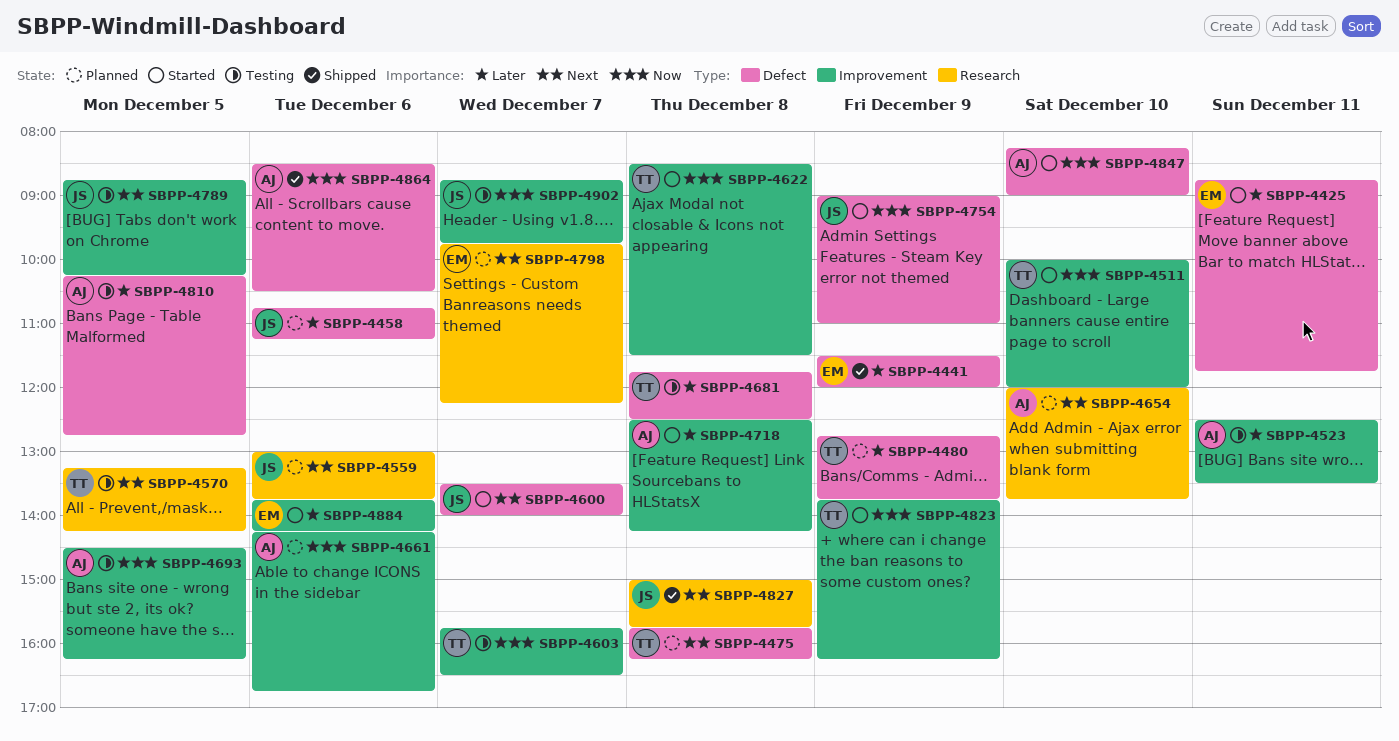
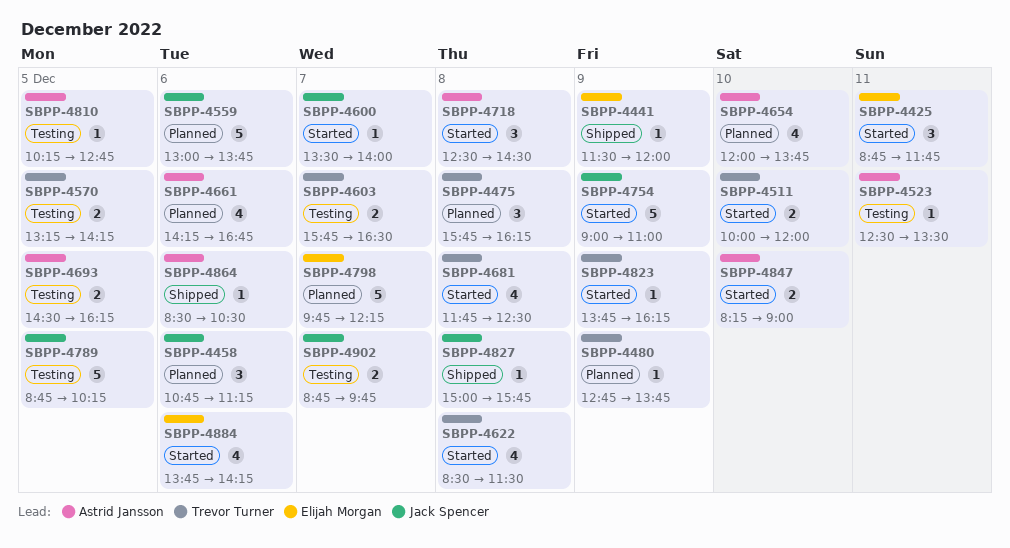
SBPP-4681, status: Testing -> Started
SBPP-4718, ends: 14:15 -> 14:30

